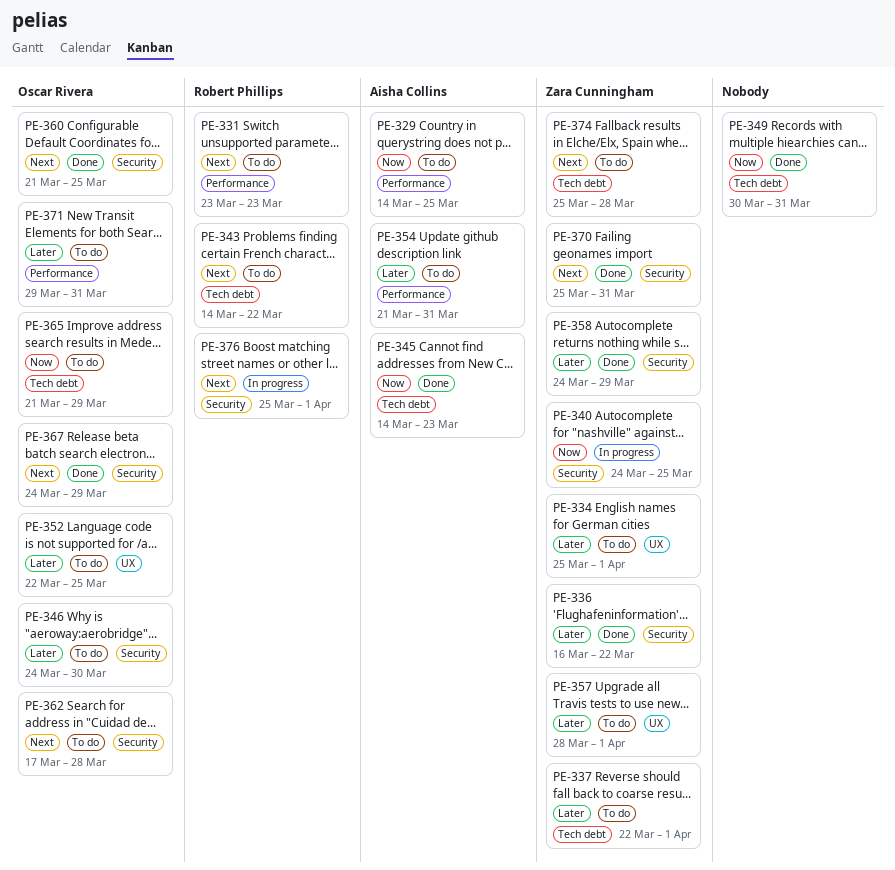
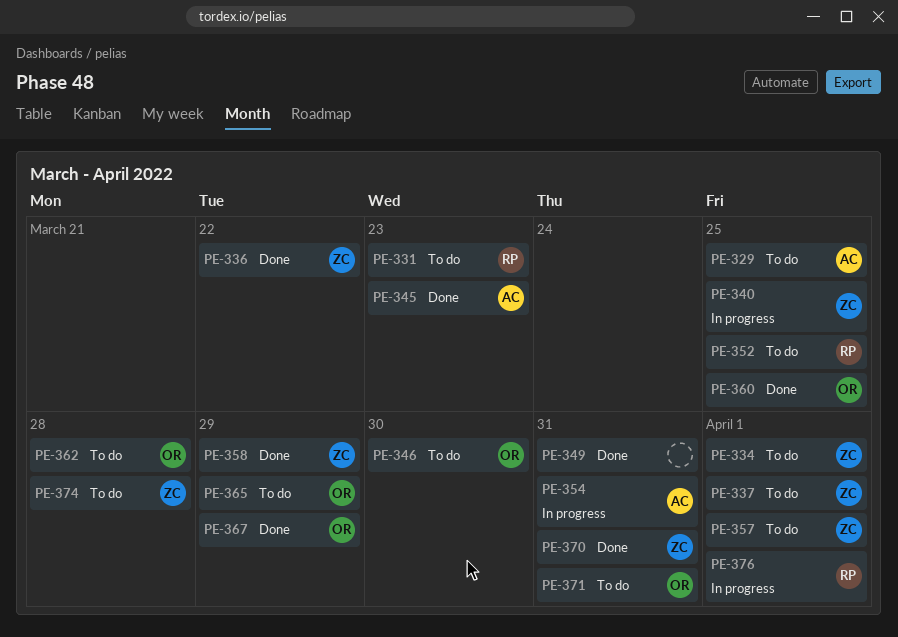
PE-343: present -> none
PE-352, owner: Oscar Rivera -> Robert Phillips
PE-354, status: To do -> In progress

